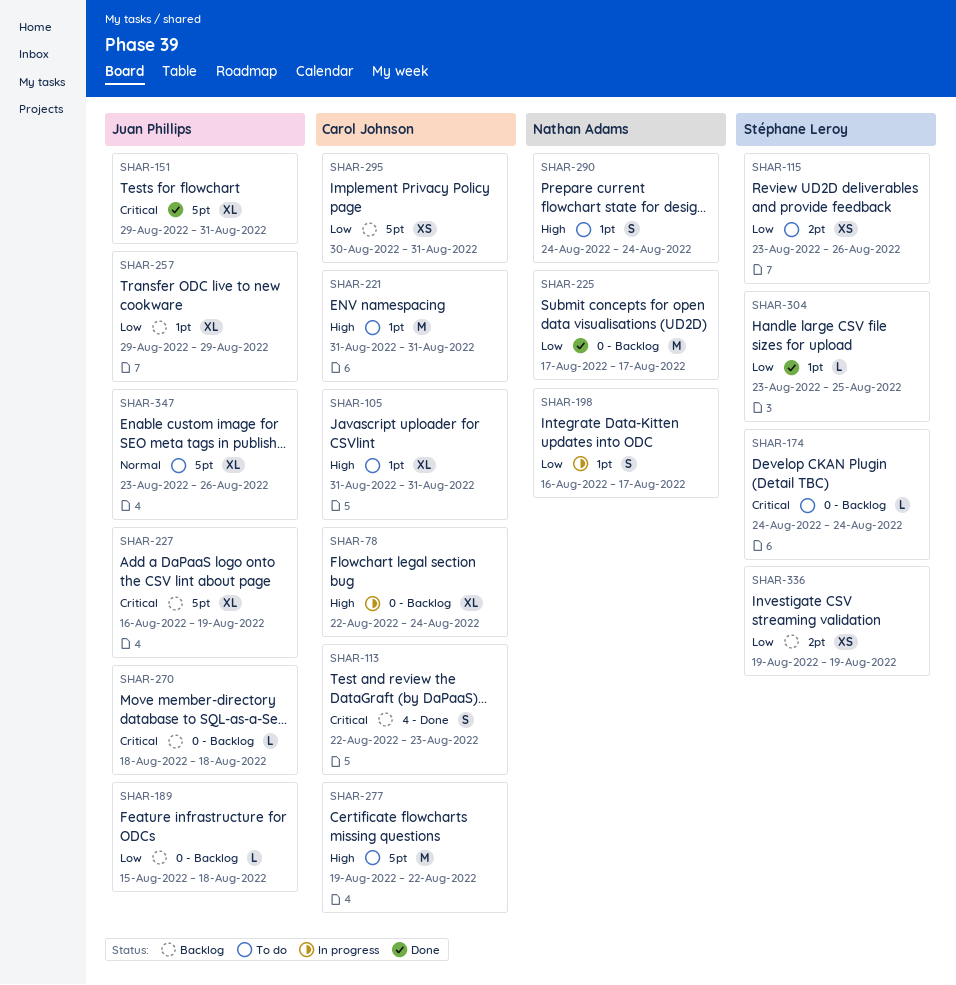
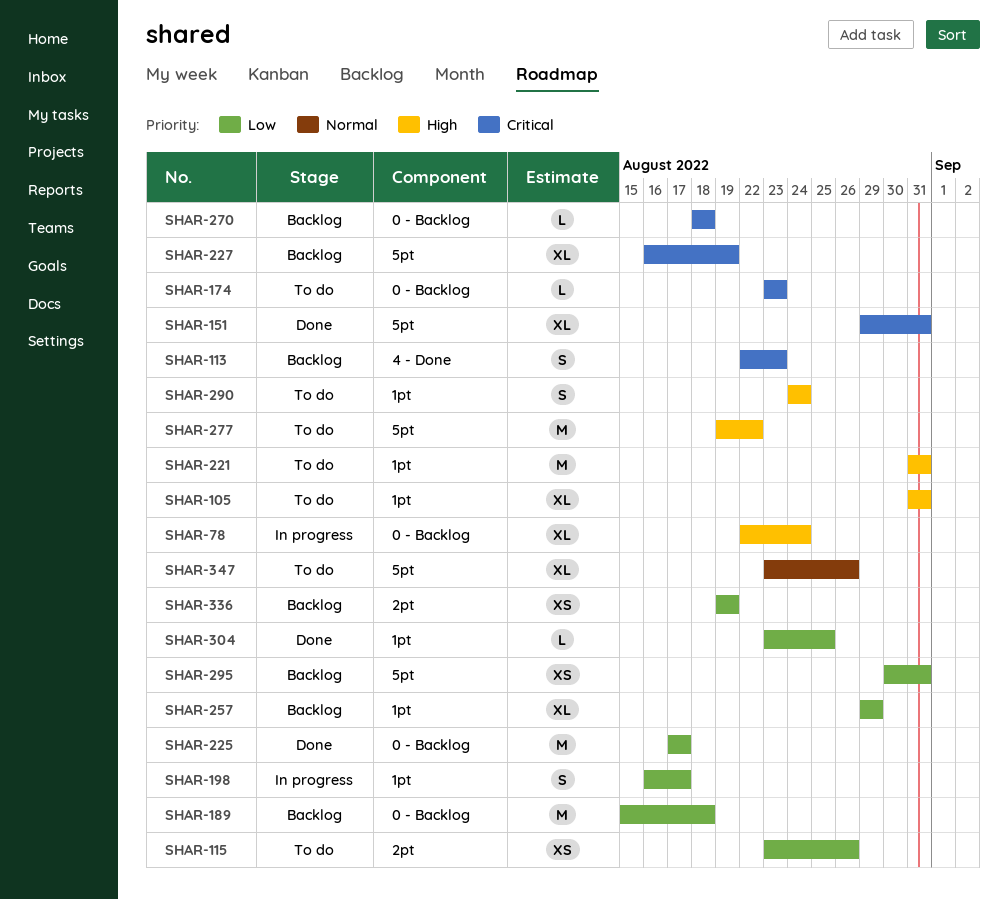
SHAR-174, start: Aug 24 -> Aug 23
SHAR-174, due: Aug 24 -> Aug 23
SHAR-189, estimate: L -> M

